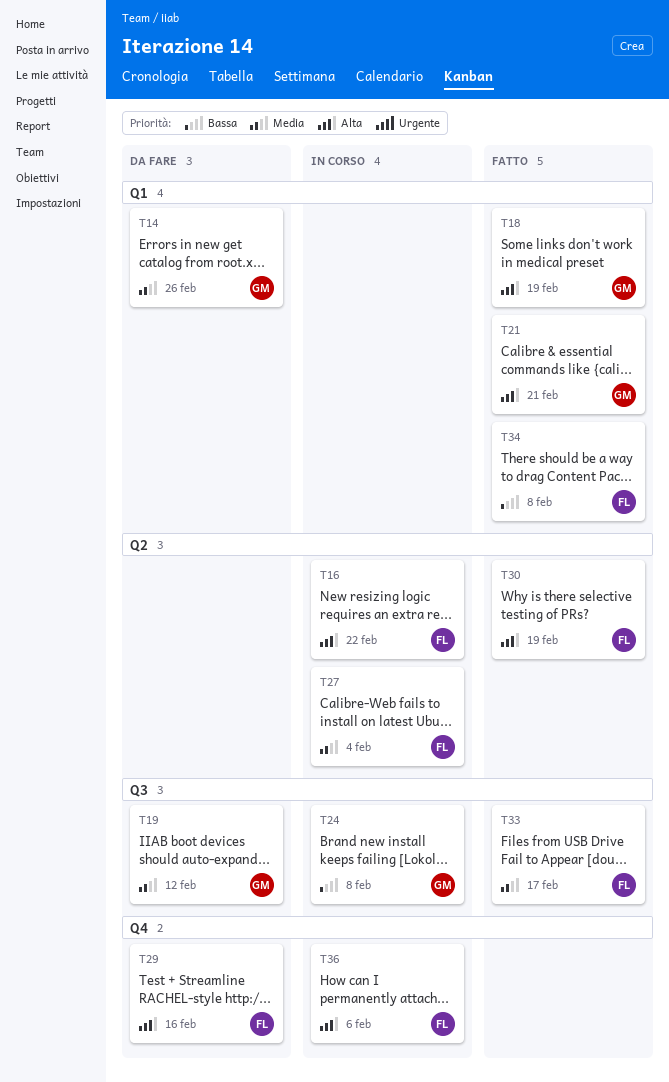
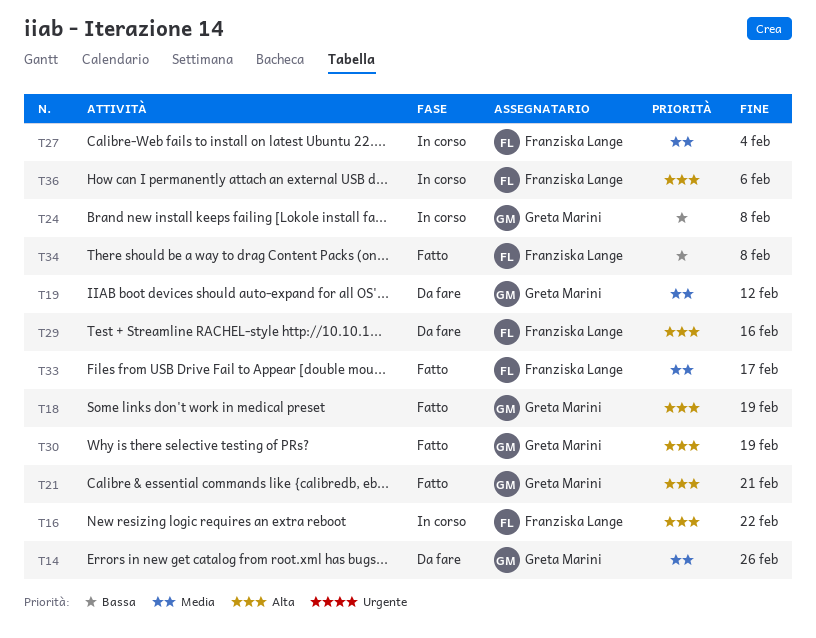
T30, owner: Franziska Lange -> Greta Marini

